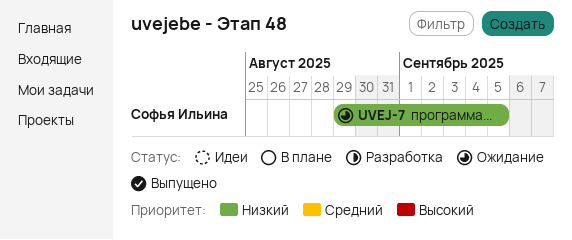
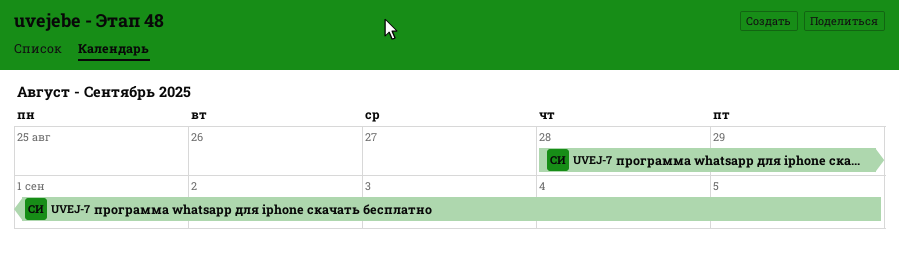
UVEJ-7, start: Aug 29 -> Aug 28

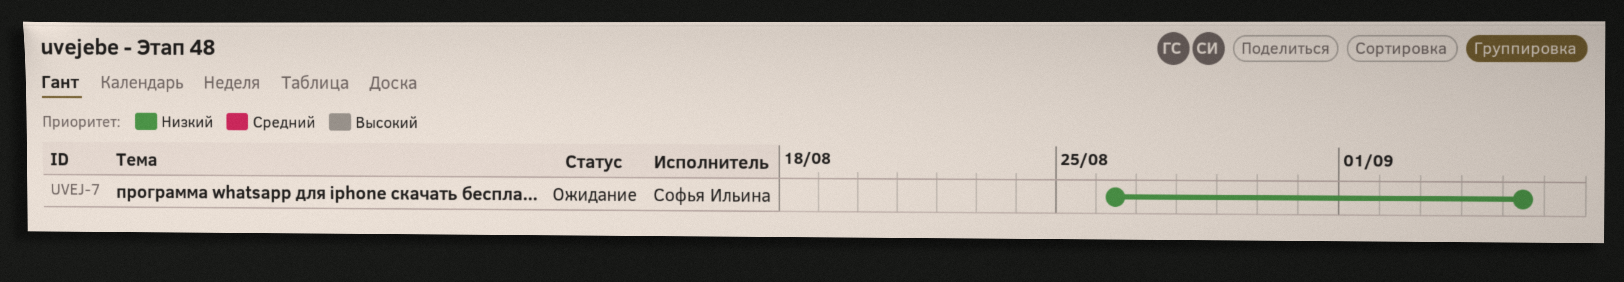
UVEJ-7, start: Aug 28 -> Aug 26

